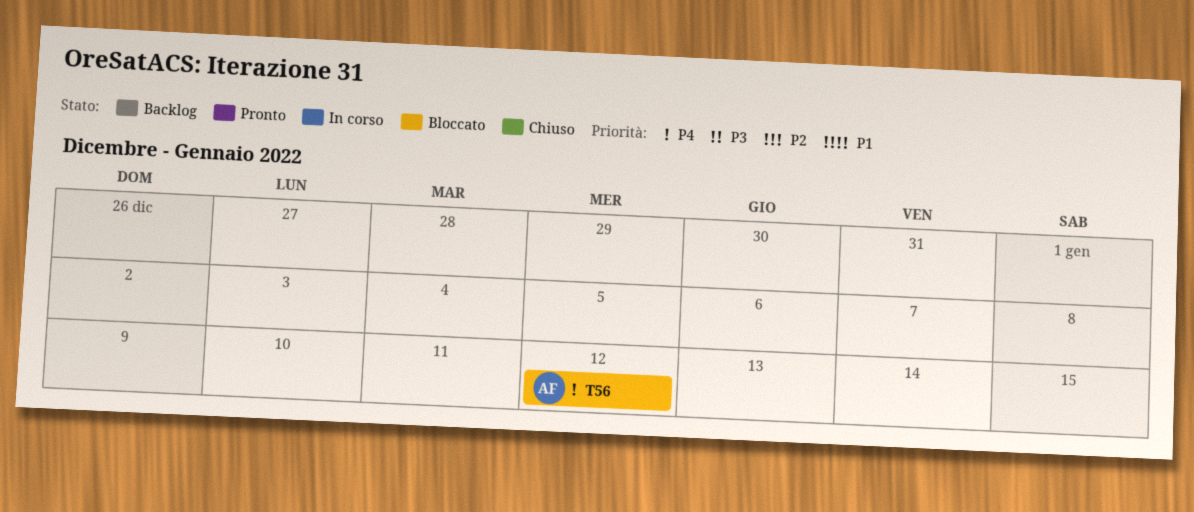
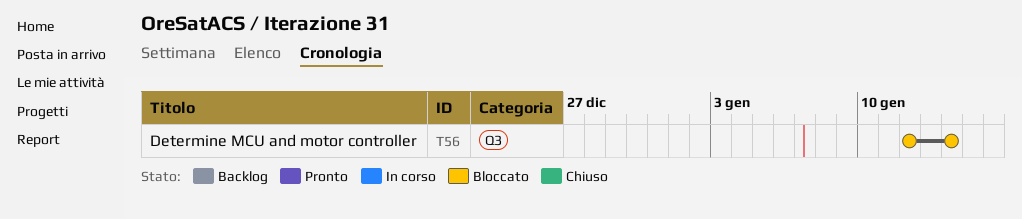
T56, due: Jan 12 -> Jan 14

